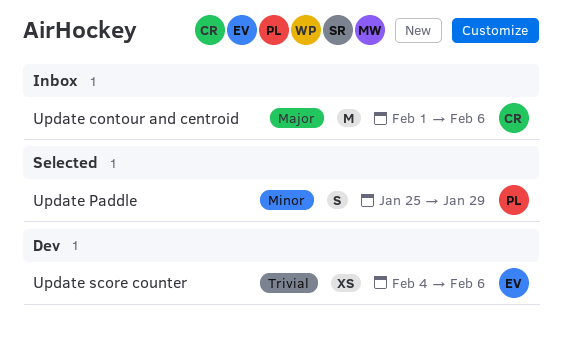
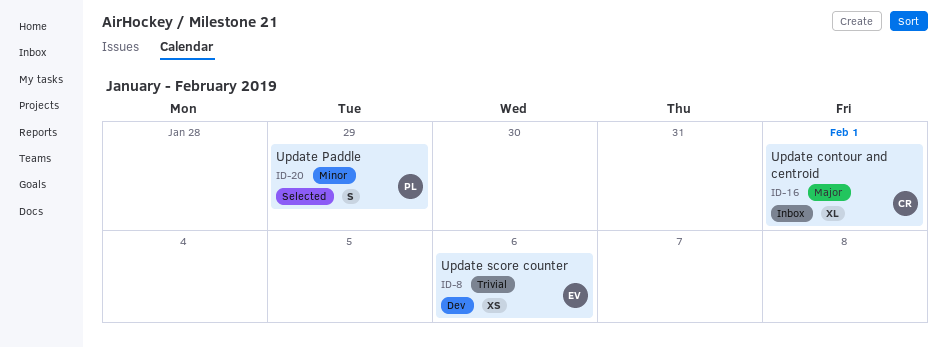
Update contour and centroid, estimate: M -> XL
Update contour and centroid, due: Feb 6 -> Feb 1

